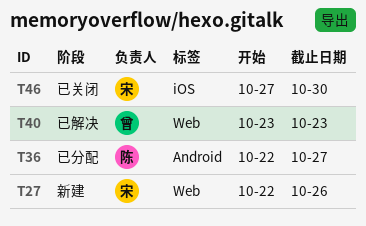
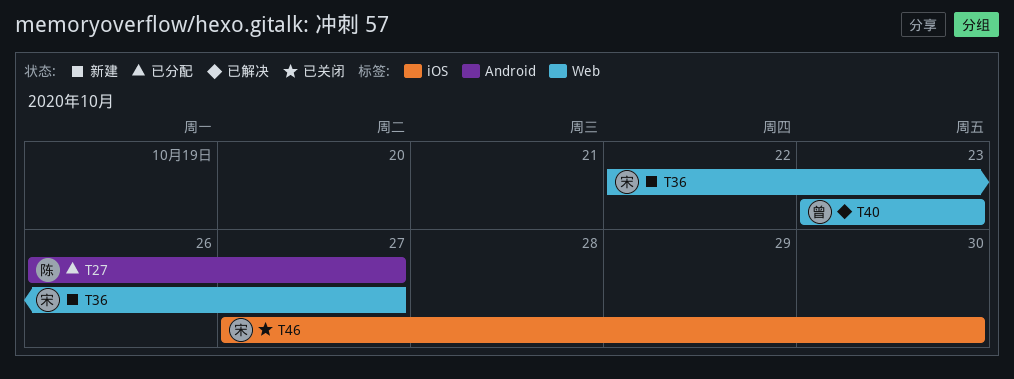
T27, status: 新建 -> 已分配
T27, owner: 宋 -> 陈
T27, label: Web -> Android
T27, start: Oct 22 -> Oct 26
T27, due: Oct 26 -> Oct 27
T36, status: 已分配 -> 新建
T36, owner: 陈 -> 宋
T36, label: Android -> Web

